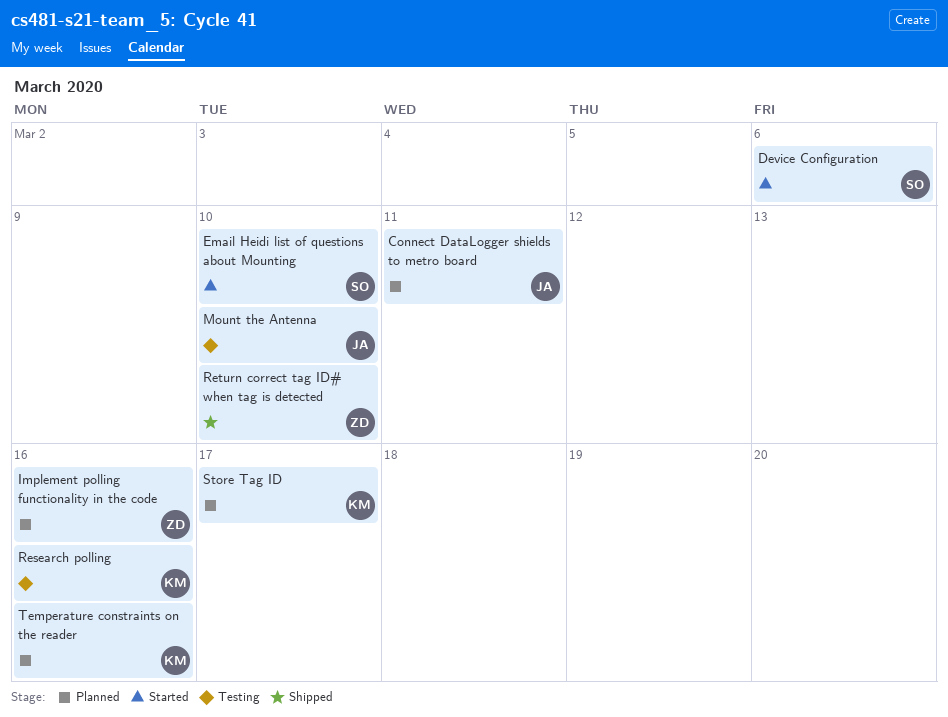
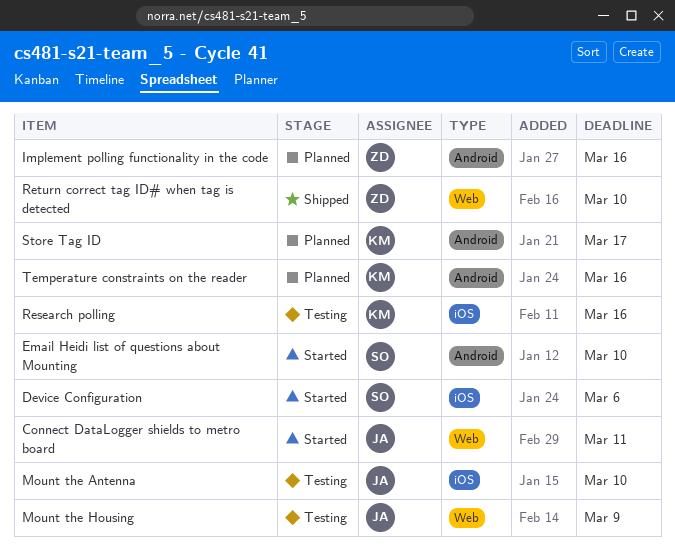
Connect DataLogger shields to metro board, status: Planned -> Started
Mount the Housing: none -> present

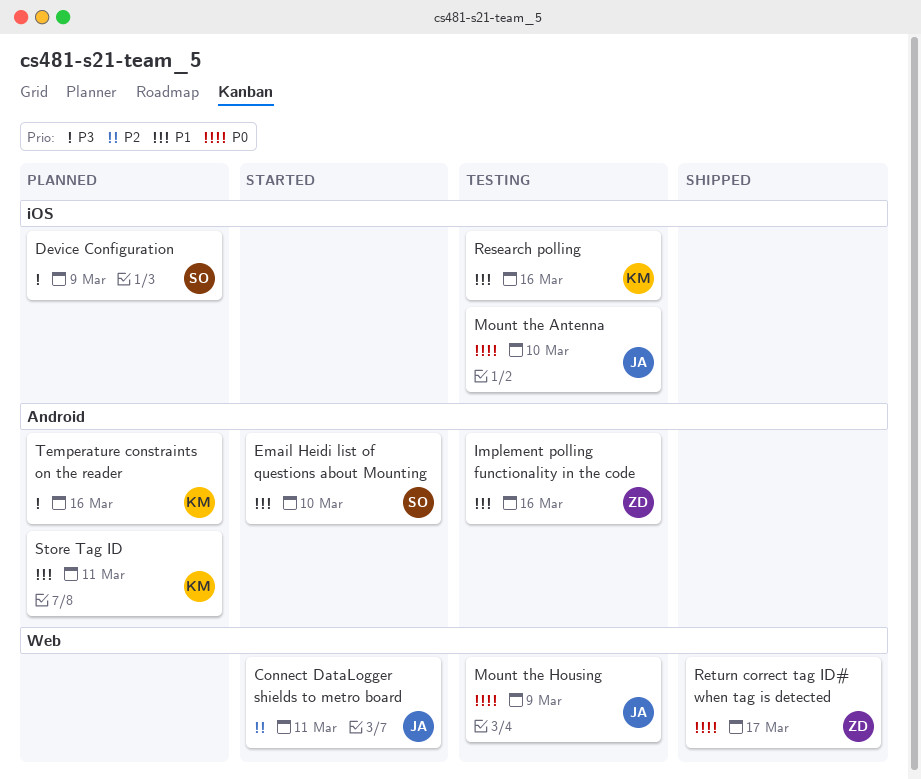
Device Configuration, status: Started -> Planned
Device Configuration, due: Mar 6 -> Mar 9
Implement polling functionality in the code, status: Planned -> Testing
Return correct tag ID# when tag is detected, due: Mar 10 -> Mar 17
Store Tag ID, due: Mar 17 -> Mar 11

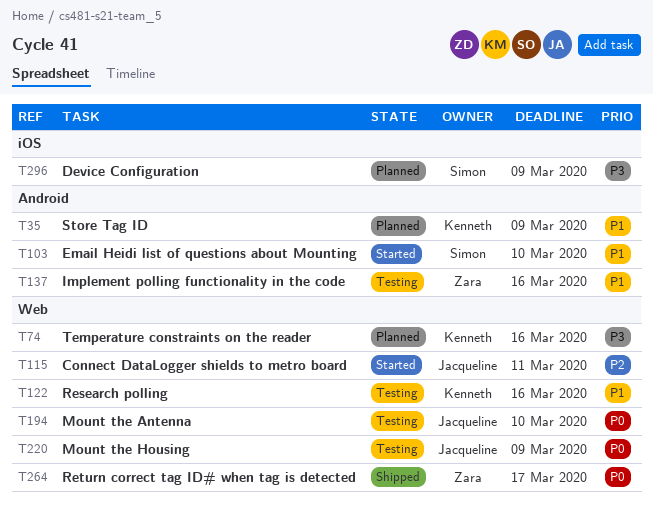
Mount the Antenna, label: iOS -> Web
Research polling, label: iOS -> Web
Store Tag ID, due: Mar 11 -> Mar 9
Temperature constraints on the reader, label: Android -> Web

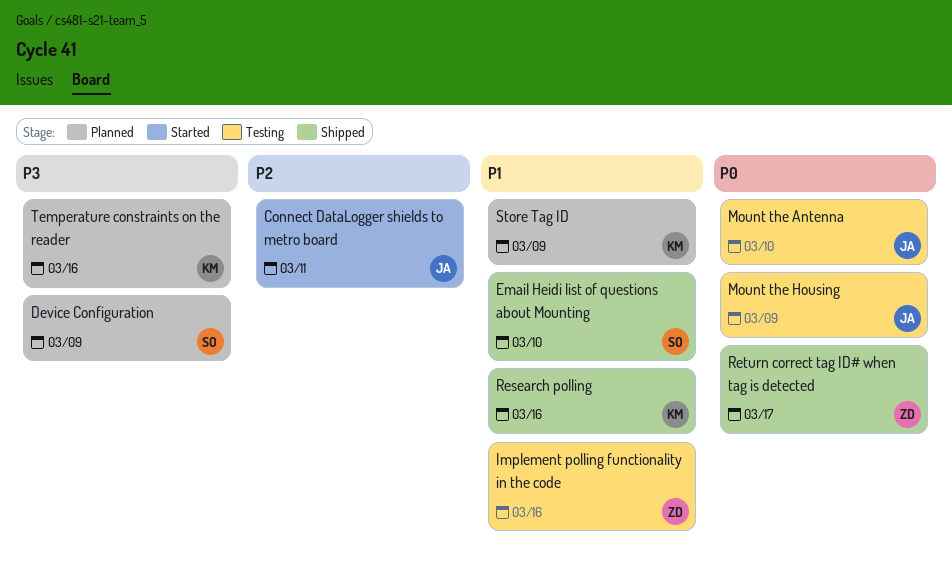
Email Heidi list of questions about Mounting, status: Started -> Shipped
Research polling, status: Testing -> Shipped

